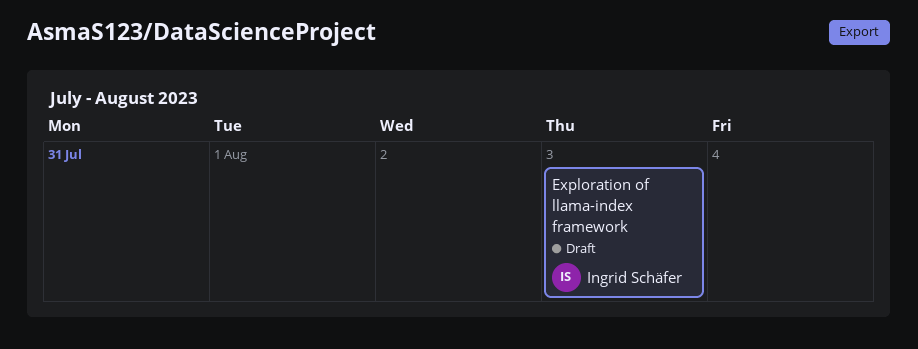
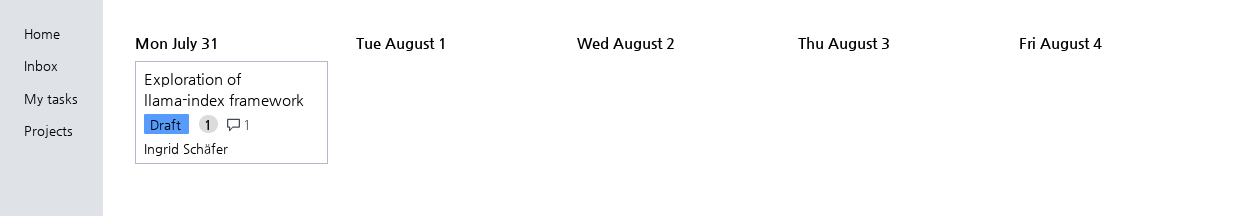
Exploration of llama-index framework, due: Aug 3 -> Jul 31

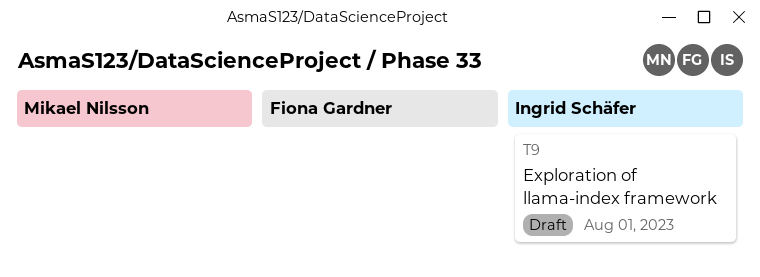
Exploration of llama-index framework, due: Jul 31 -> Aug 1

